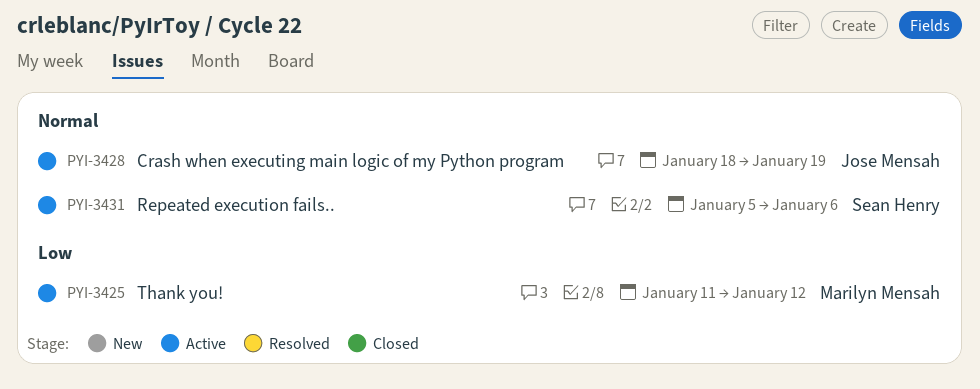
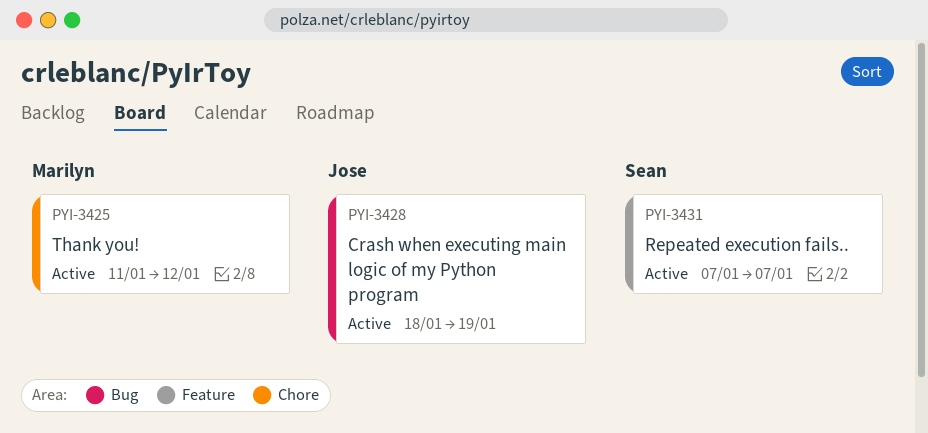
PYI-3431, start: Jan 5 -> Jan 7
PYI-3431, due: Jan 6 -> Jan 7

